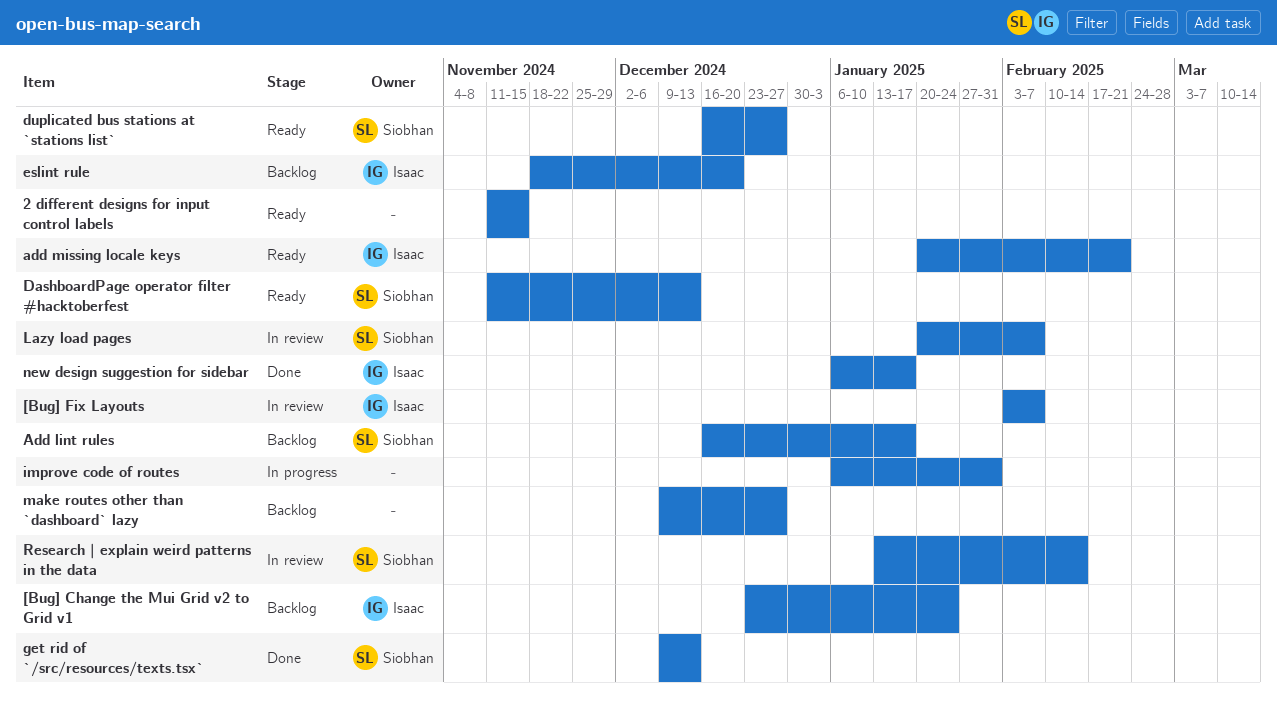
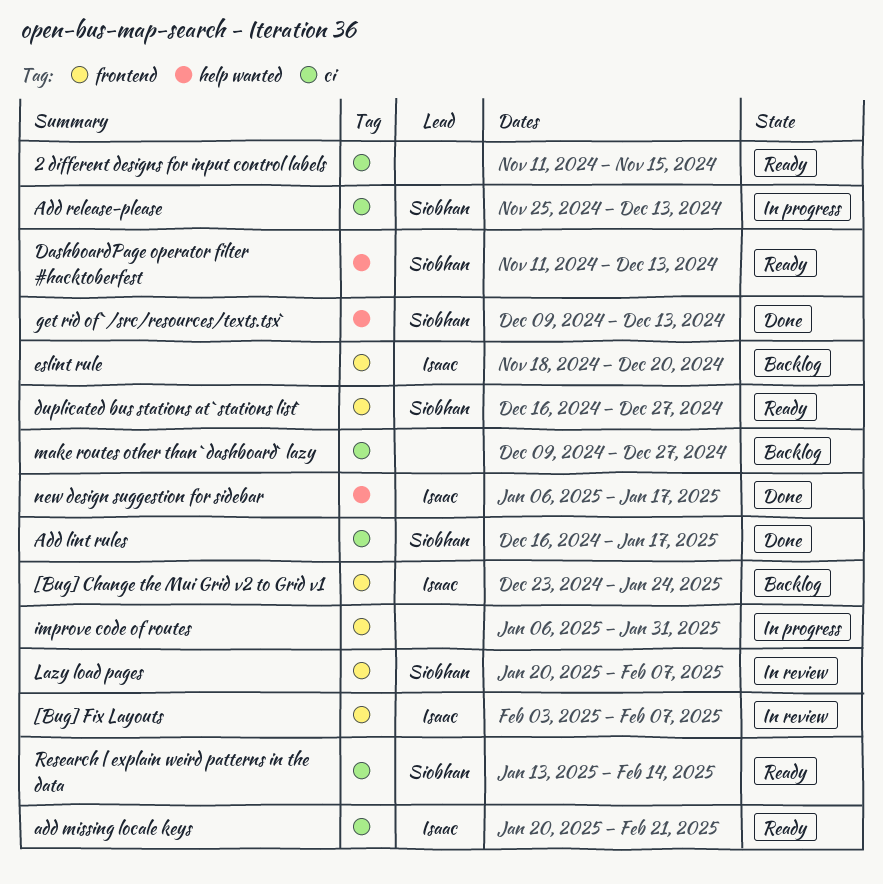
Add lint rules, status: Backlog -> Done
Add release-please: none -> present
Research | explain weird patterns in the data, status: In review -> Ready

